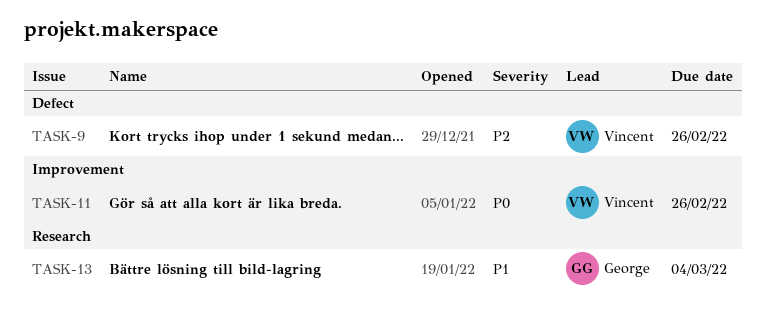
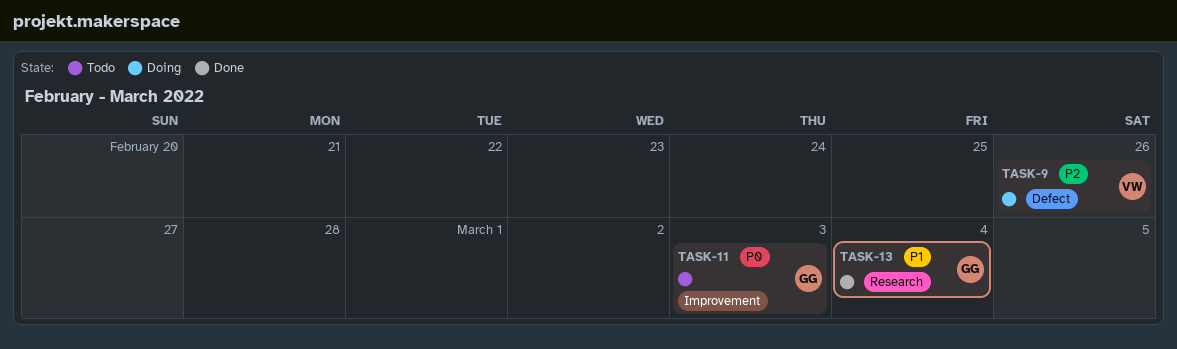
TASK-11, owner: Vincent -> George
TASK-11, due: Feb 26 -> Mar 3

